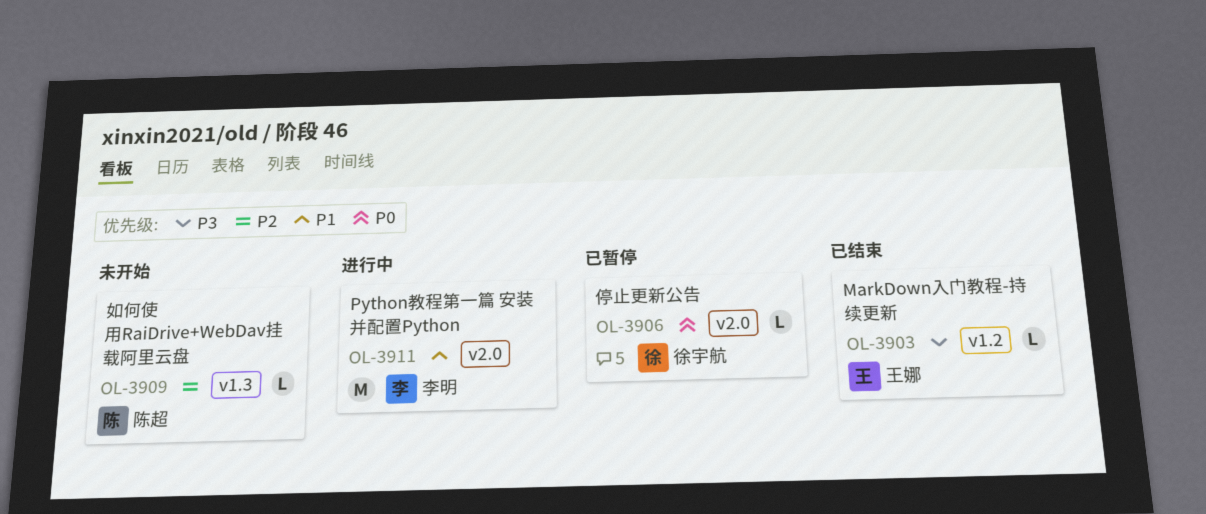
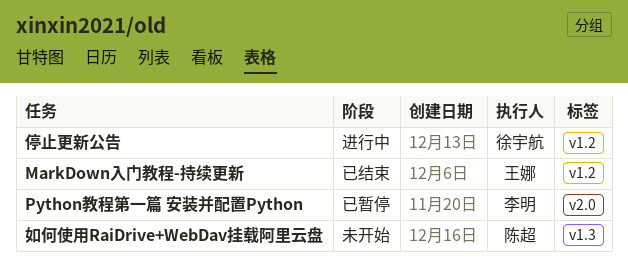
Python教程第一篇 安装并配置Python, status: 进行中 -> 已暂停
停止更新公告, status: 已暂停 -> 进行中
停止更新公告, label: v2.0 -> v1.2

